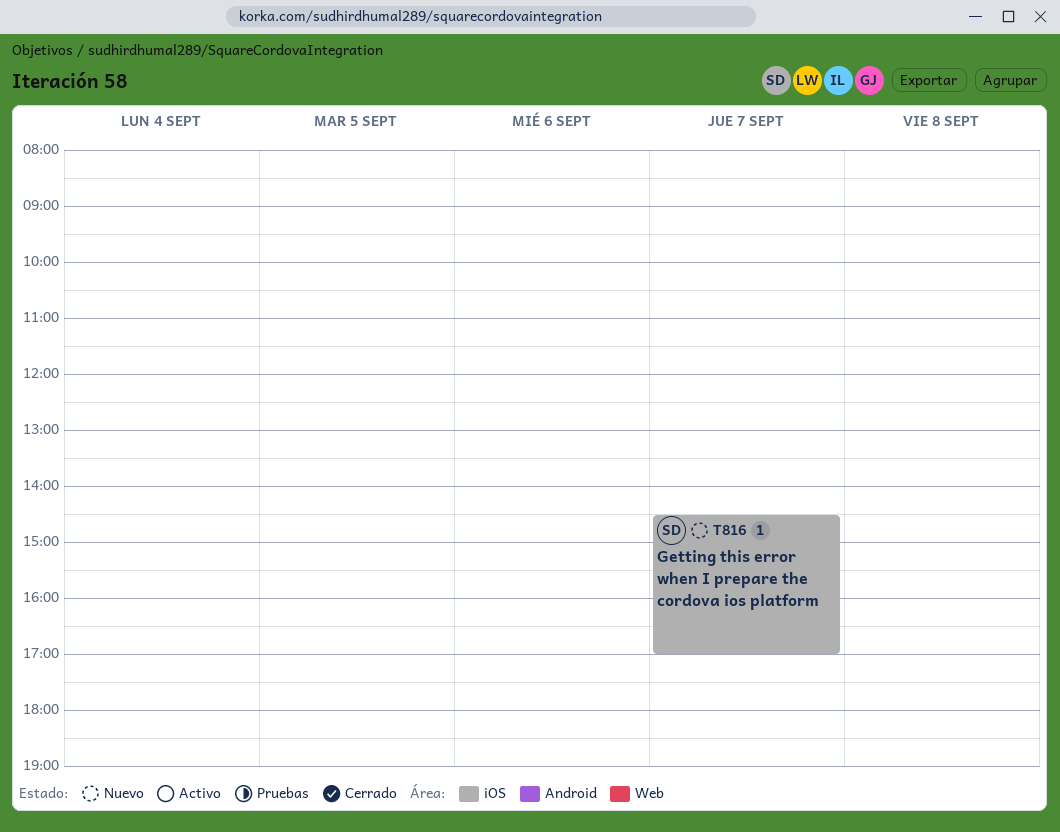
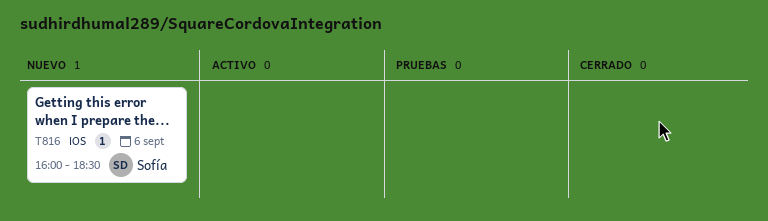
T816, day: Sep 7 -> Sep 6
T816, begins: 14:30 -> 16:00
T816, ends: 17:00 -> 18:30

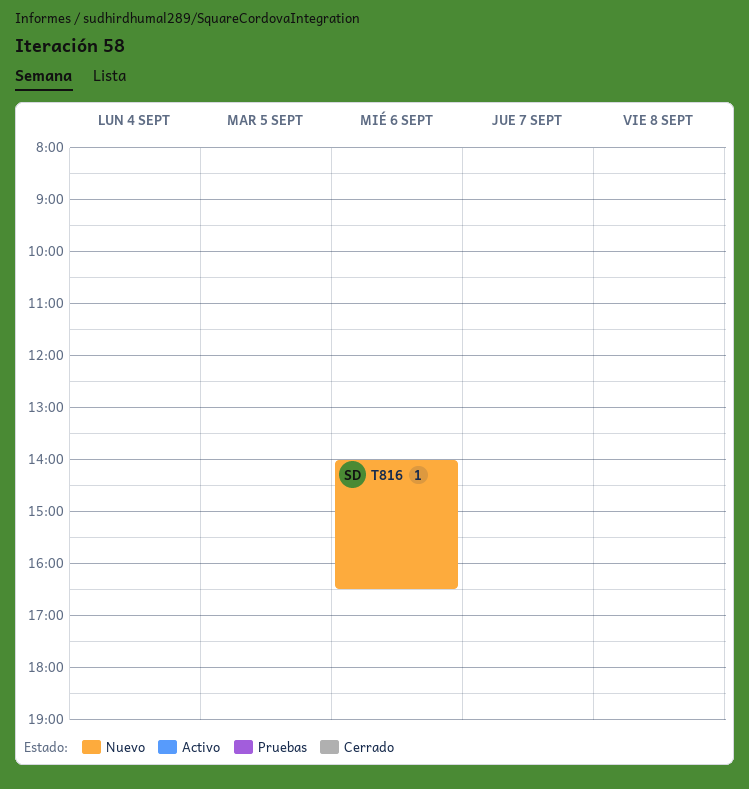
T816, begins: 16:00 -> 14:00
T816, ends: 18:30 -> 16:30

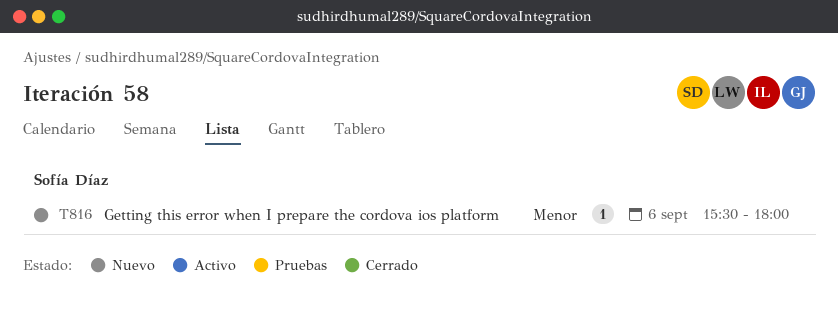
T816, begins: 14:00 -> 15:30
T816, ends: 16:30 -> 18:00

